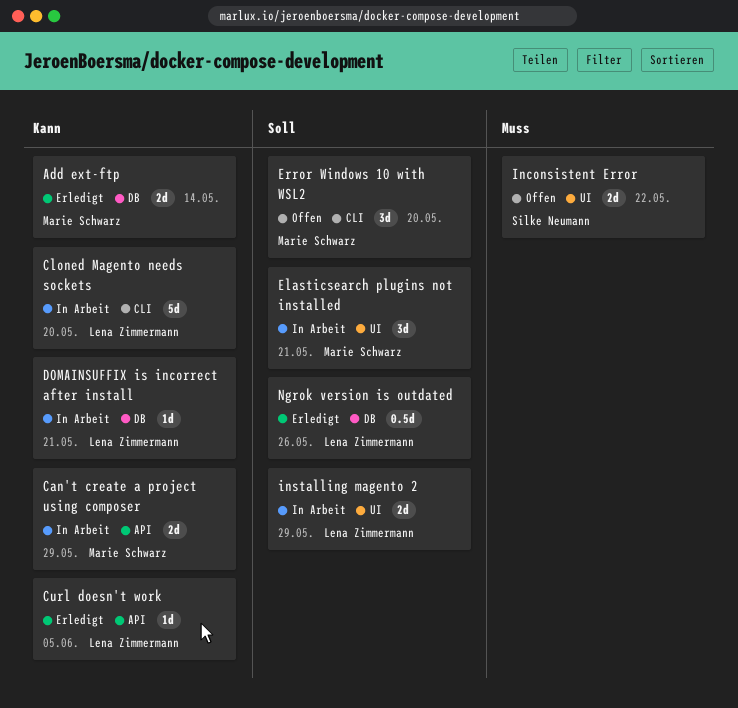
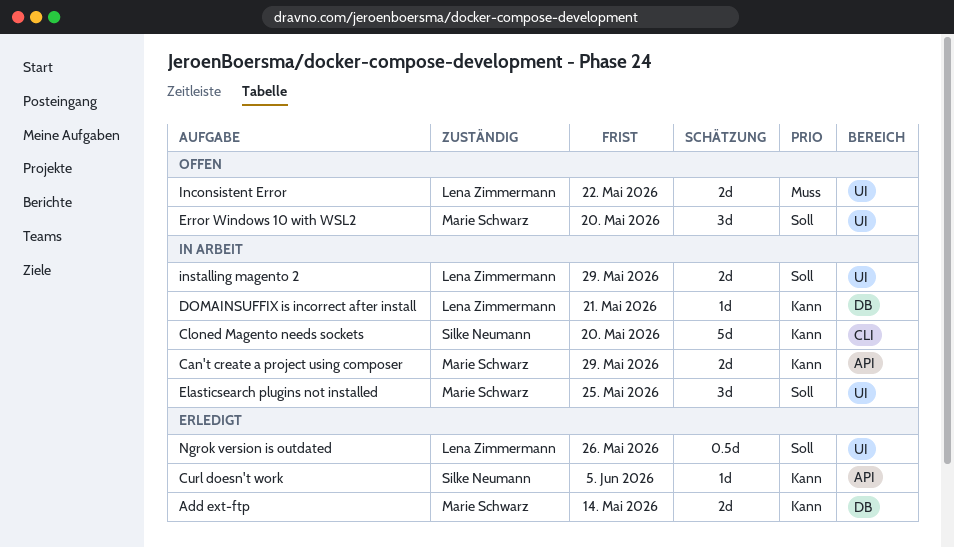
Cloned Magento needs sockets, owner: Lena Zimmermann -> Silke Neumann
Curl doesn't work, owner: Lena Zimmermann -> Silke Neumann
Elasticsearch plugins not installed, due: May 21 -> May 25
Error Windows 10 with WSL2, label: CLI -> UI
Inconsistent Error, owner: Silke Neumann -> Lena Zimmermann
Ngrok version is outdated, label: DB -> UI

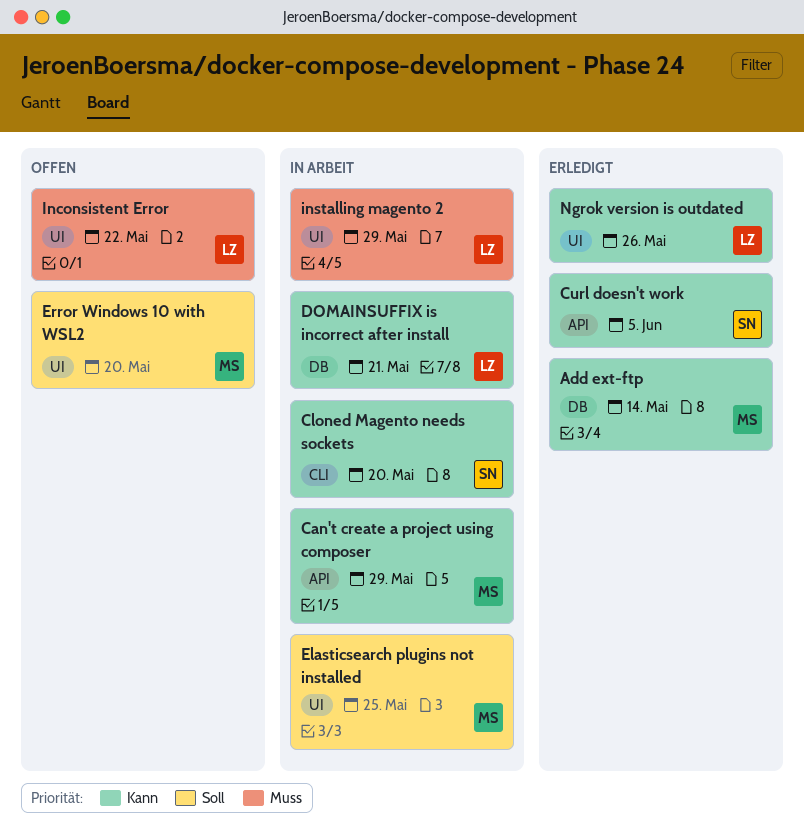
installing magento 2, priority: Soll -> Muss
Ngrok version is outdated, priority: Soll -> Kann

